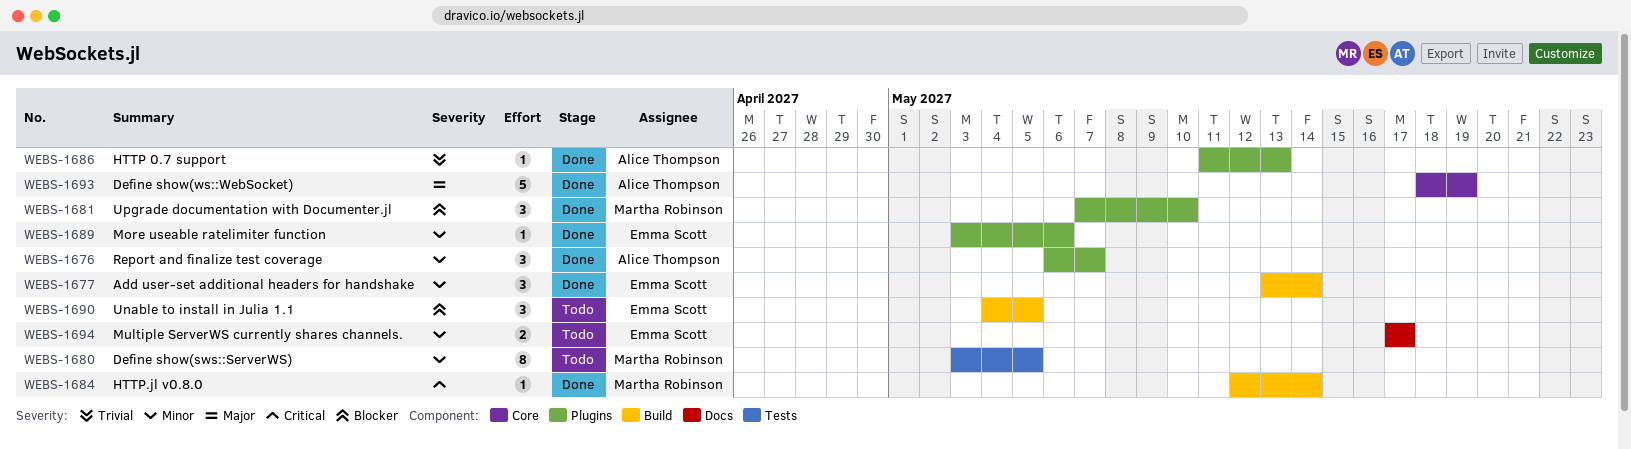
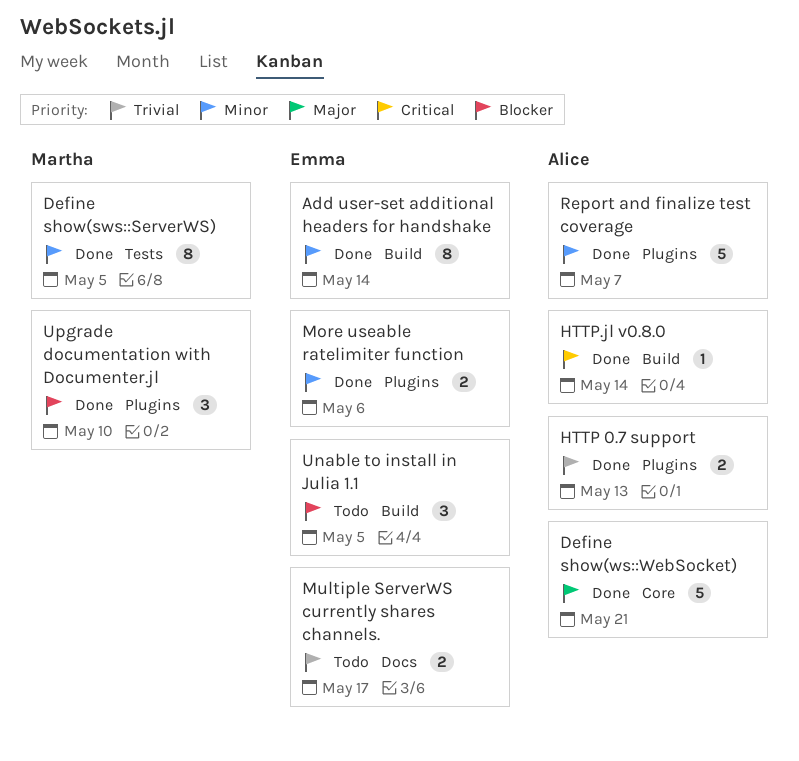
Add user-set additional headers for handshake, estimate: 3 -> 8
Define show(sws::ServerWS), status: Todo -> Done
Define show(ws::WebSocket), due: May 19 -> May 21
HTTP 0.7 support, estimate: 1 -> 2
HTTP.jl v0.8.0, owner: Martha Robinson -> Alice Thompson
More useable ratelimiter function, estimate: 1 -> 2
Multiple ServerWS currently shares channels., priority: Minor -> Trivial
Report and finalize test coverage, estimate: 3 -> 5

